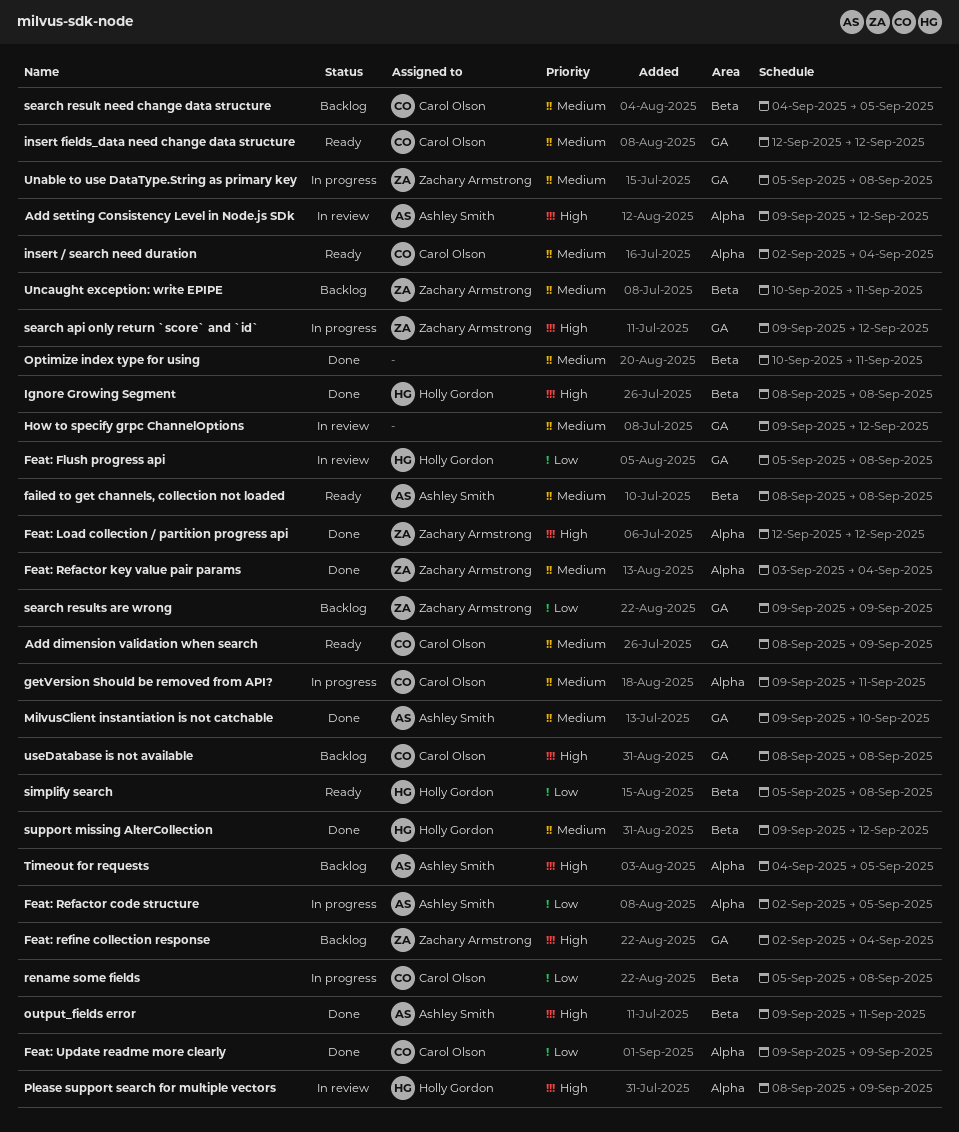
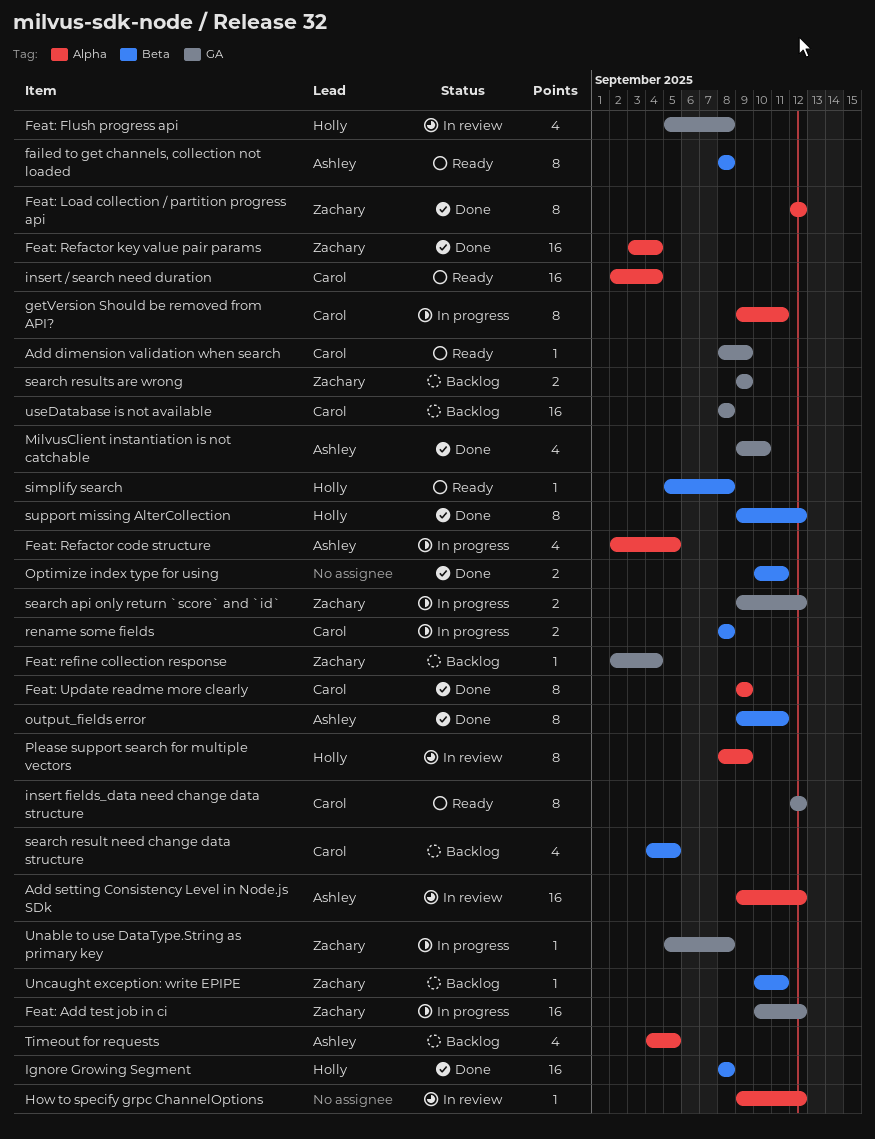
Feat: Add test job in ci: none -> present
How to specify grpc ChannelOptions, label: GA -> Alpha
rename some fields, start: Sep 5 -> Sep 8

